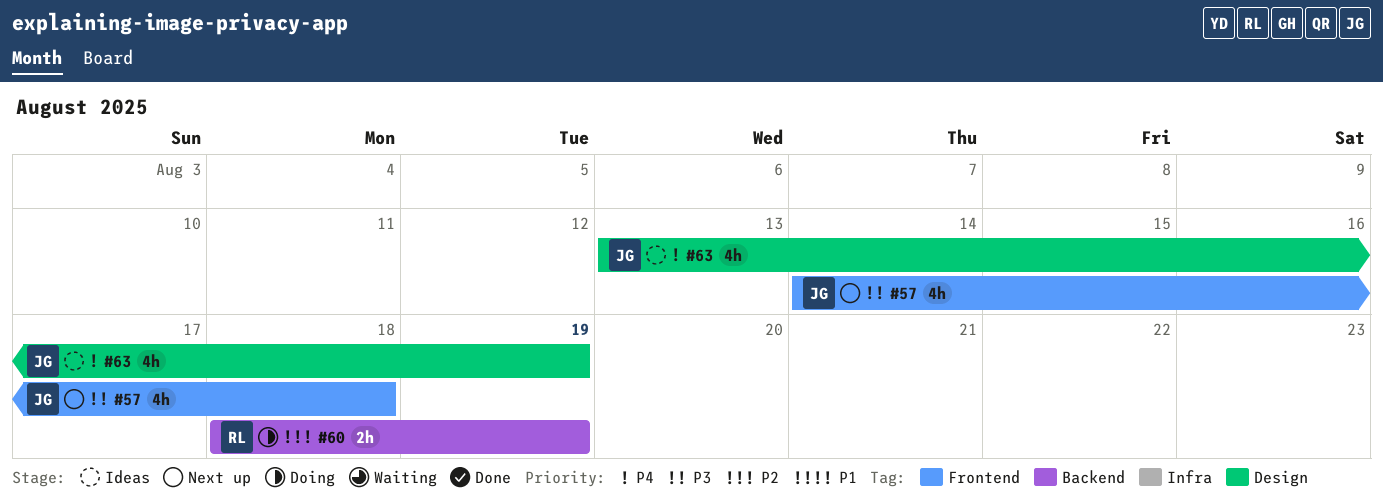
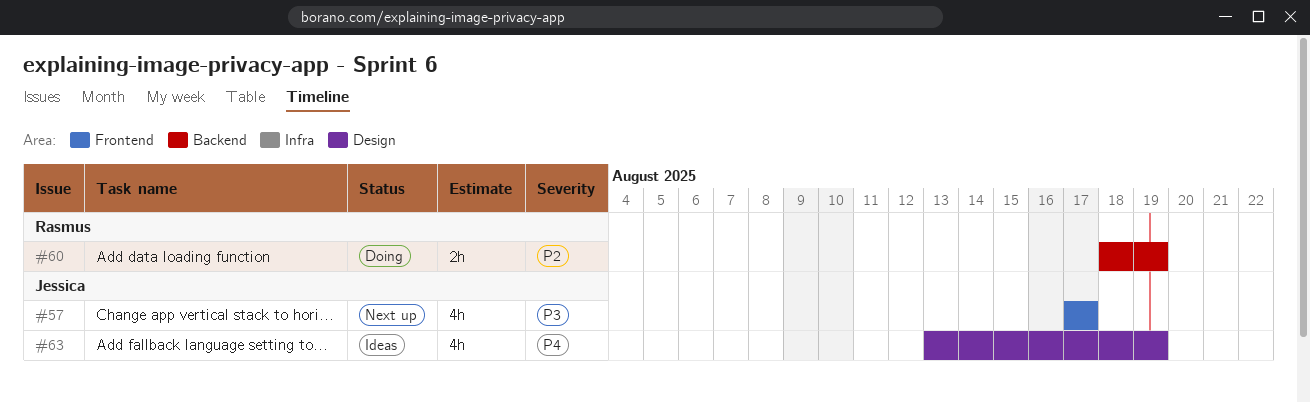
#57, start: Aug 14 -> Aug 17
#57, due: Aug 18 -> Aug 17

